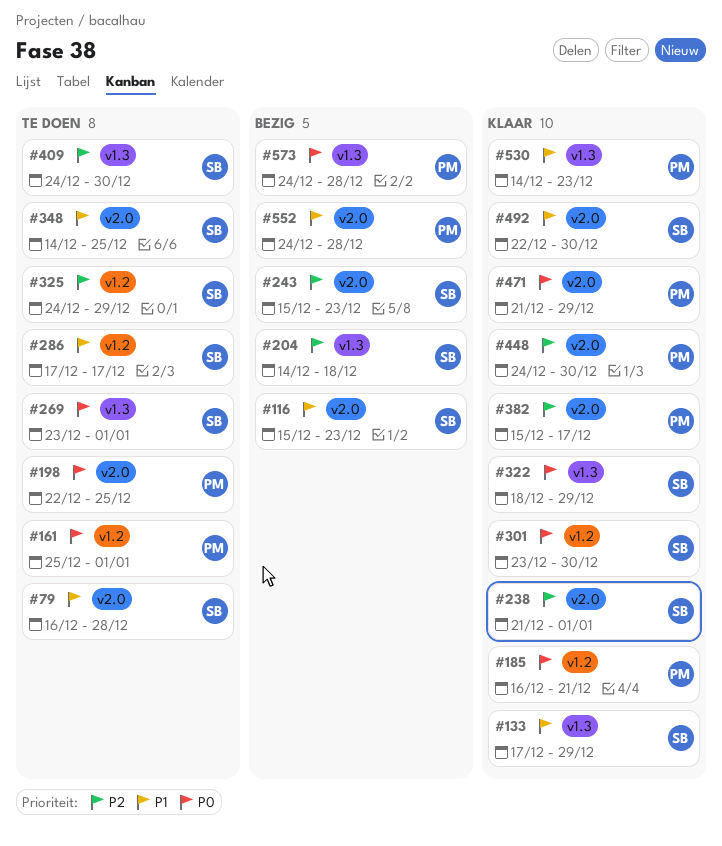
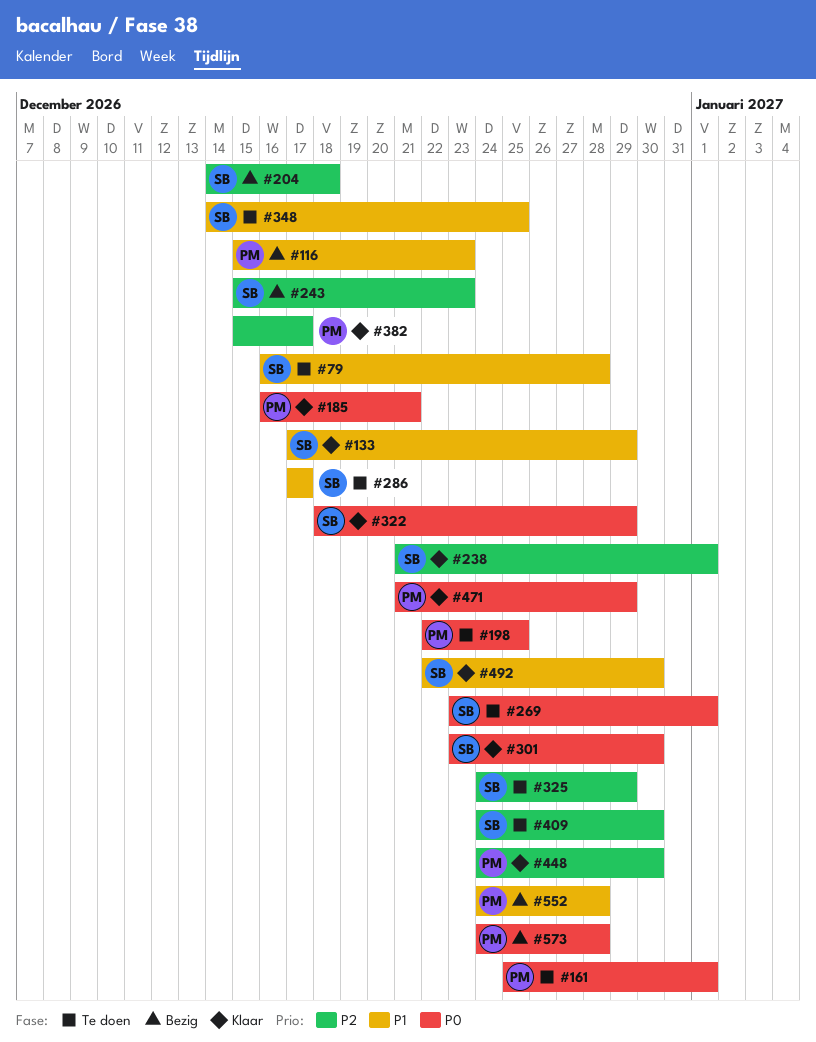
#116, owner: SB -> PM
#530: present -> none

